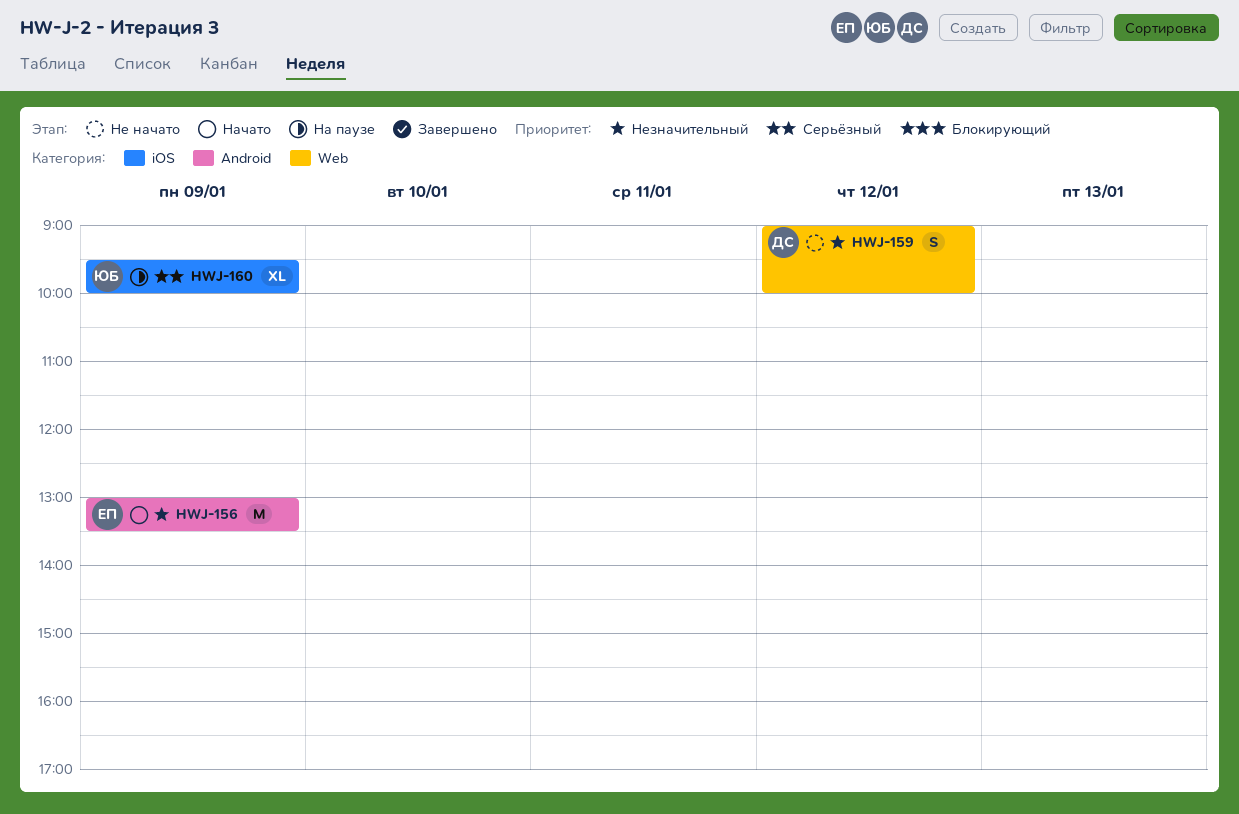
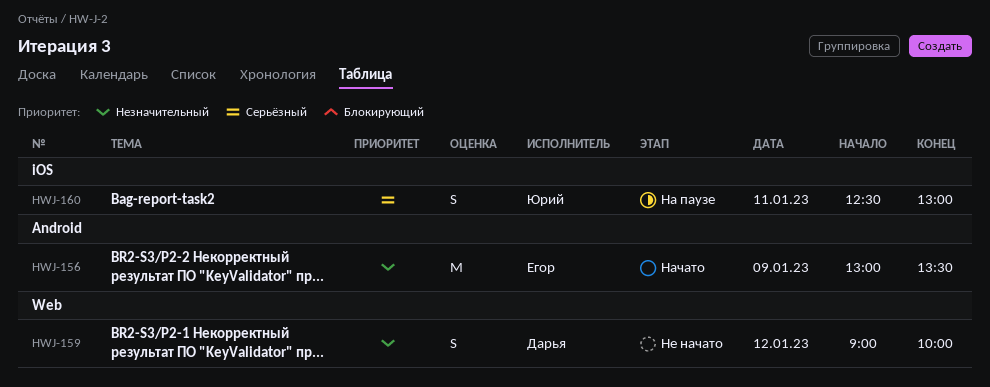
HWJ-160, estimate: XL -> S
HWJ-160, day: Jan 9 -> Jan 11
HWJ-160, begins: 09:30 -> 12:30
HWJ-160, ends: 10:00 -> 13:00

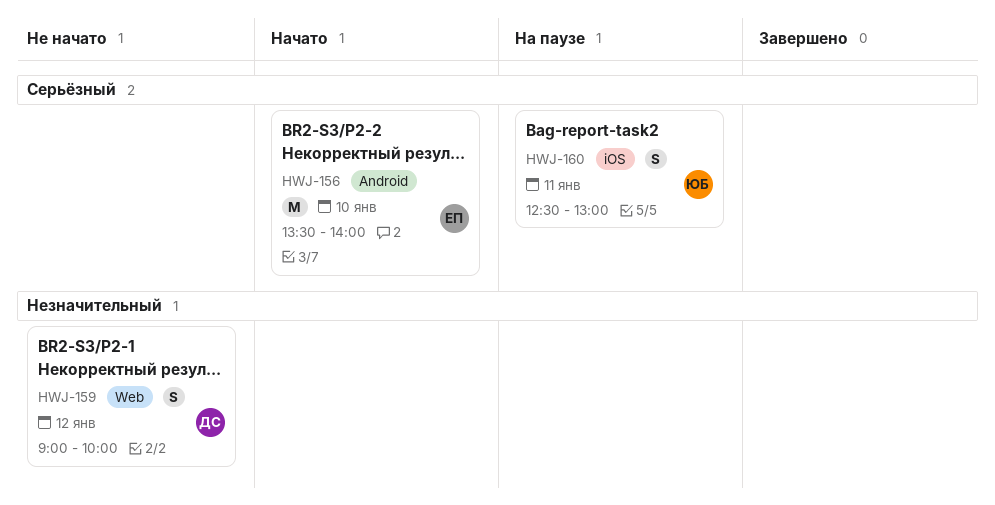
HWJ-156, priority: Незначительный -> Серьёзный
HWJ-156, day: Jan 9 -> Jan 10
HWJ-156, begins: 13:00 -> 13:30
HWJ-156, ends: 13:30 -> 14:00

